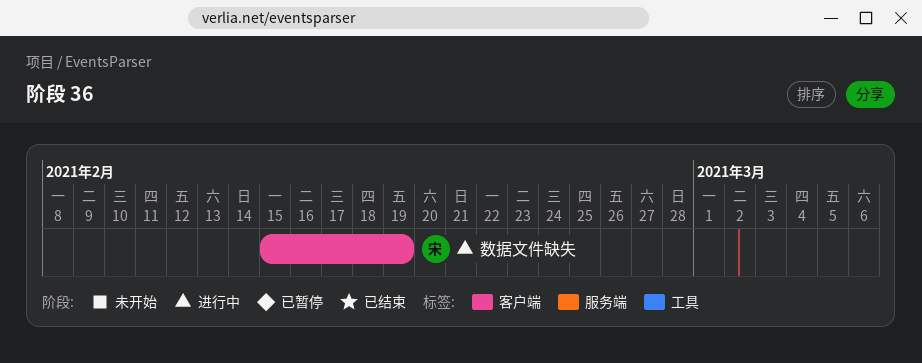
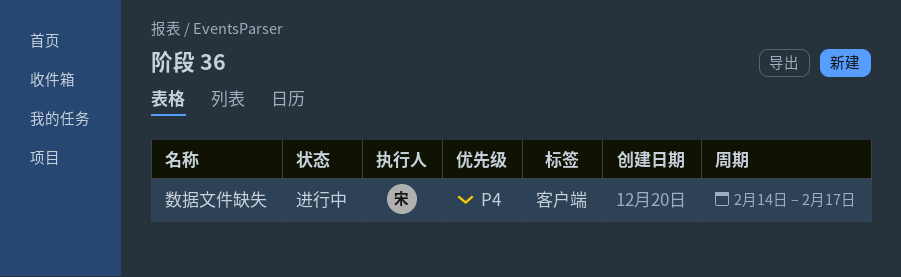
数据文件缺失, start: Feb 15 -> Feb 14
数据文件缺失, due: Feb 19 -> Feb 17

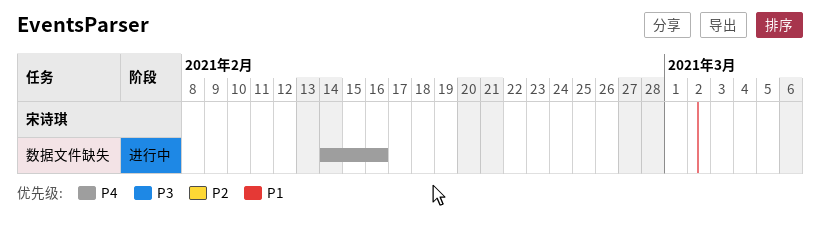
数据文件缺失, due: Feb 17 -> Feb 16

